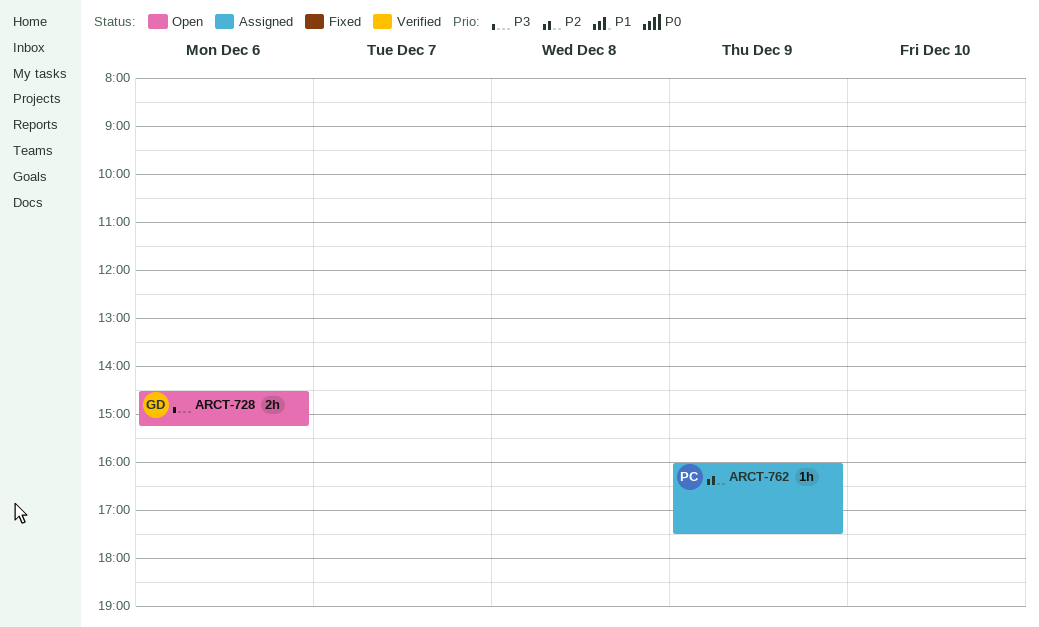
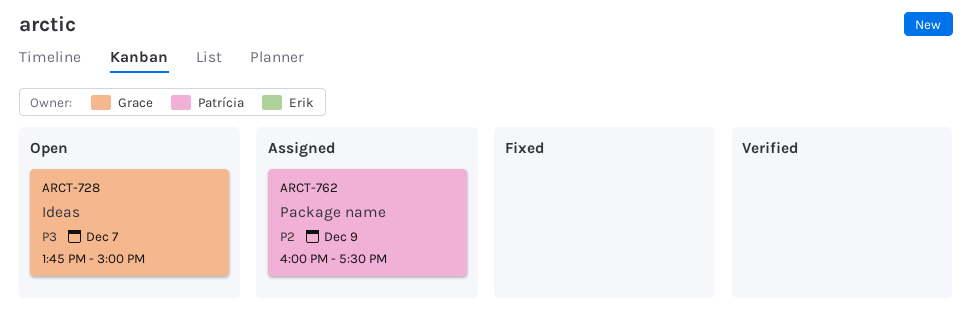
ARCT-728, day: Dec 6 -> Dec 7
ARCT-728, begins: 14:30 -> 13:45
ARCT-728, ends: 15:15 -> 15:00

